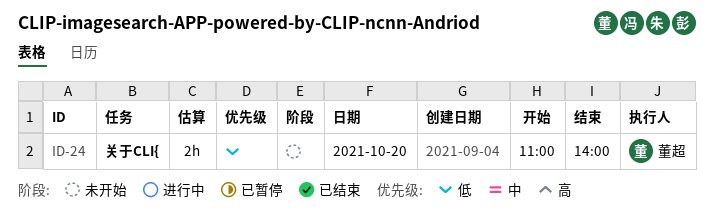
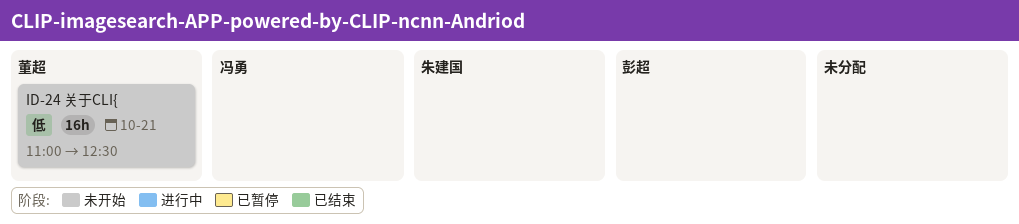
ID-24, estimate: 2h -> 16h
ID-24, day: Oct 20 -> Oct 21
ID-24, ends: 14:00 -> 12:30

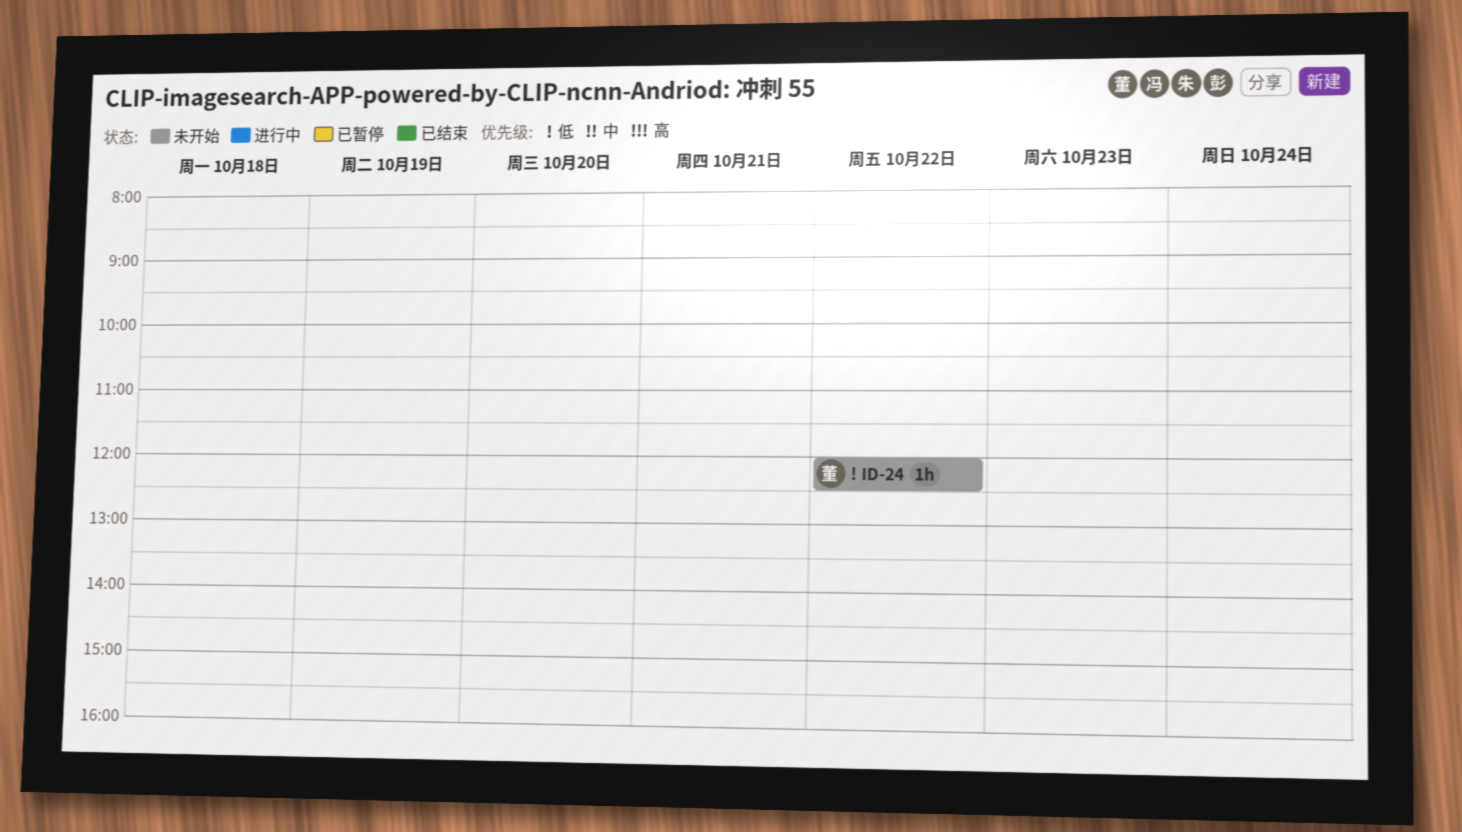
ID-24, estimate: 16h -> 1h
ID-24, day: Oct 21 -> Oct 22
ID-24, begins: 11:00 -> 12:00

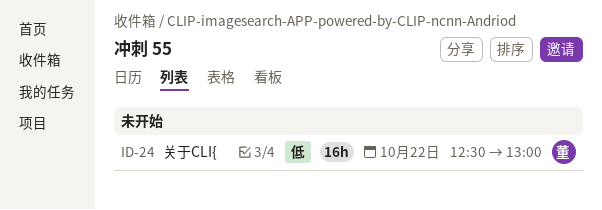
ID-24, estimate: 1h -> 16h
ID-24, begins: 12:00 -> 12:30
ID-24, ends: 12:30 -> 13:00

